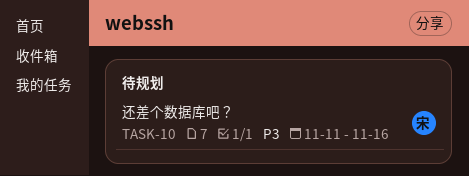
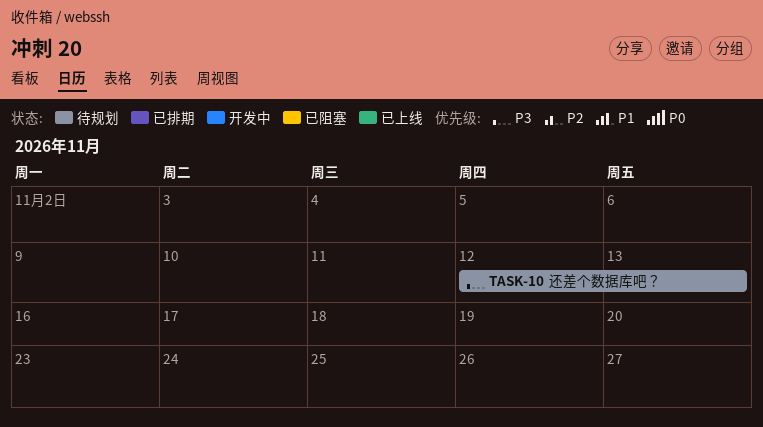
TASK-10, start: Nov 11 -> Nov 12
TASK-10, due: Nov 16 -> Nov 13

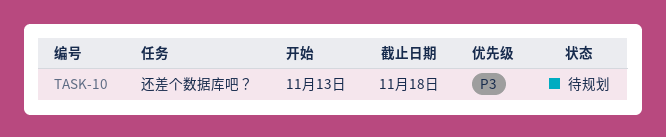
TASK-10, start: Nov 12 -> Nov 13
TASK-10, due: Nov 13 -> Nov 18

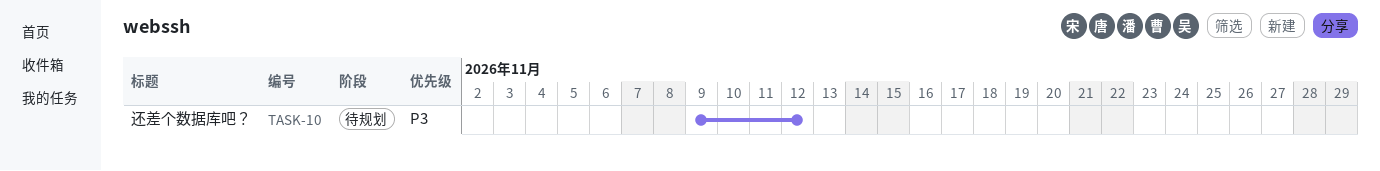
TASK-10, start: Nov 13 -> Nov 9
TASK-10, due: Nov 18 -> Nov 12

